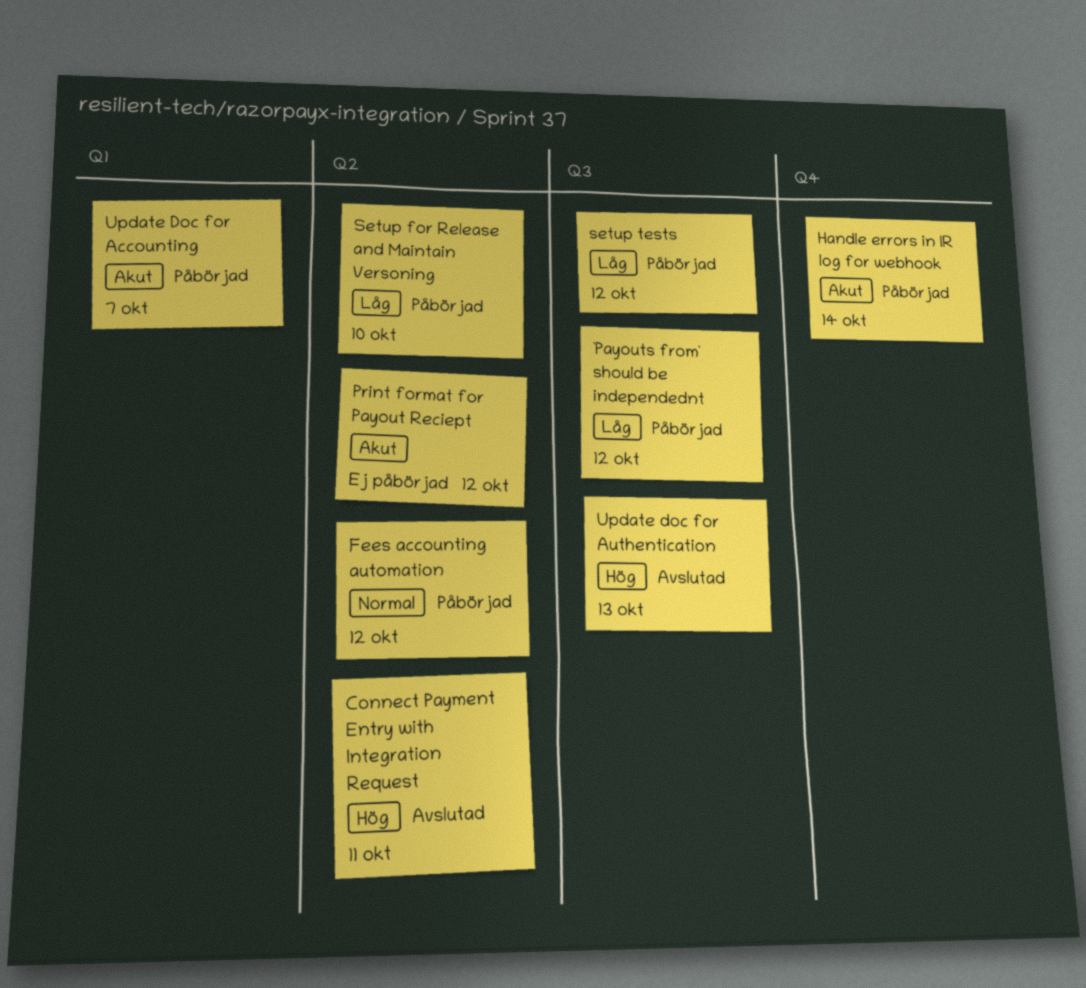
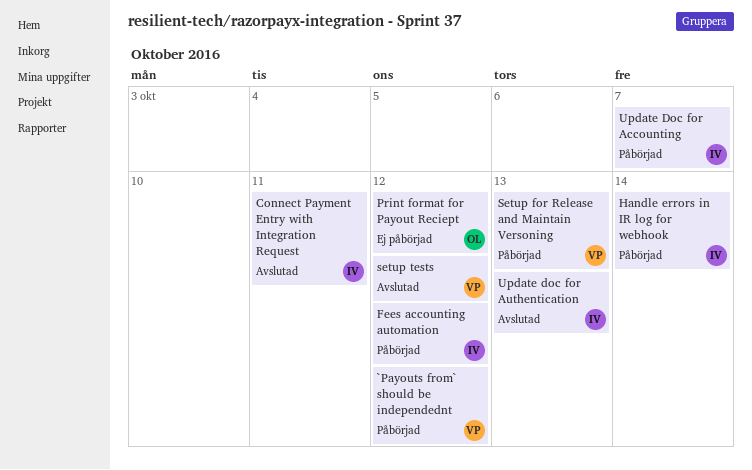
Setup for Release and Maintain Versoning, due: Oct 10 -> Oct 13
setup tests, status: Påbörjad -> Avslutad

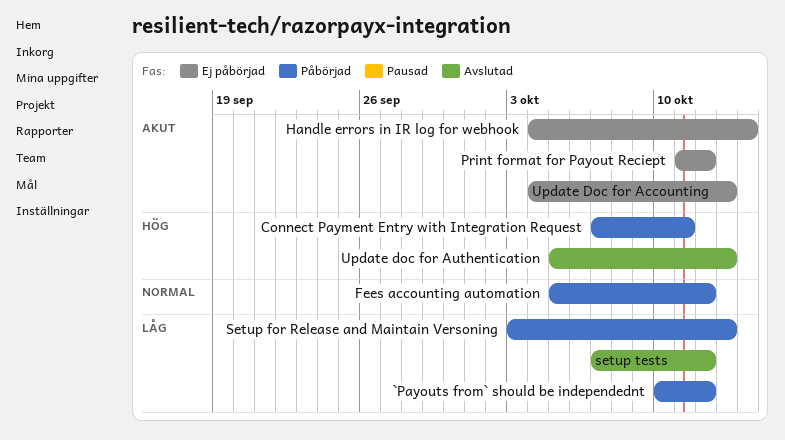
Connect Payment Entry with Integration Request, status: Avslutad -> Påbörjad
Handle errors in IR log for webhook, status: Påbörjad -> Ej påbörjad
Update Doc for Accounting, status: Påbörjad -> Ej påbörjad
Update Doc for Accounting, due: Oct 7 -> Oct 13

